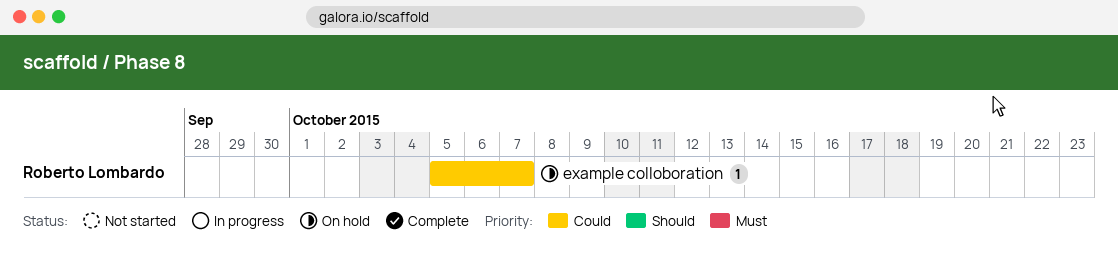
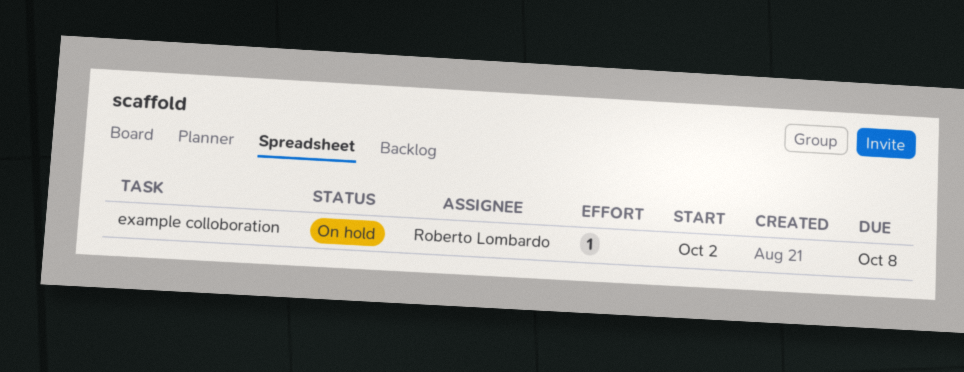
example colloboration, start: Oct 5 -> Oct 2
example colloboration, due: Oct 7 -> Oct 8

